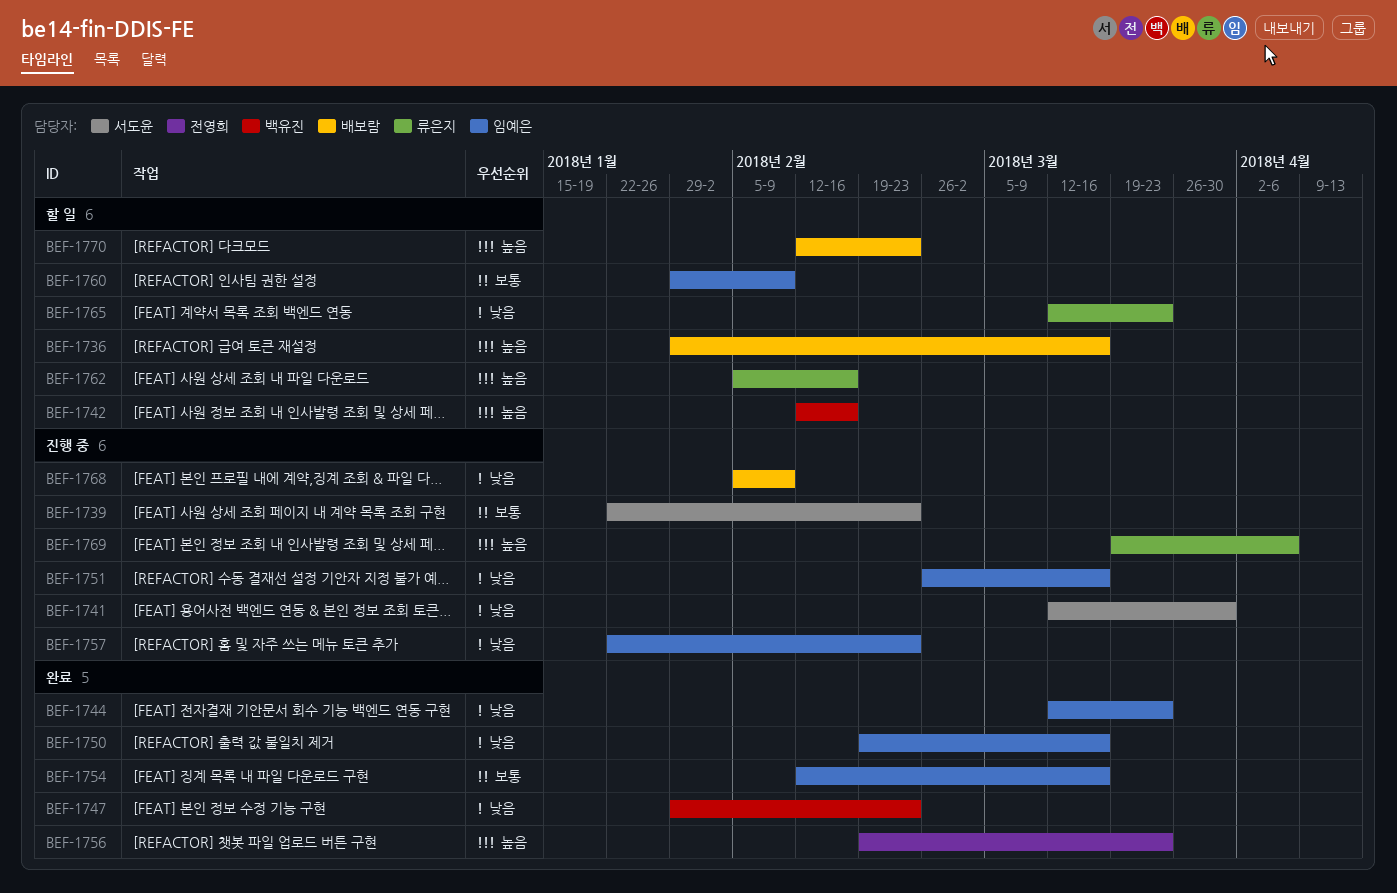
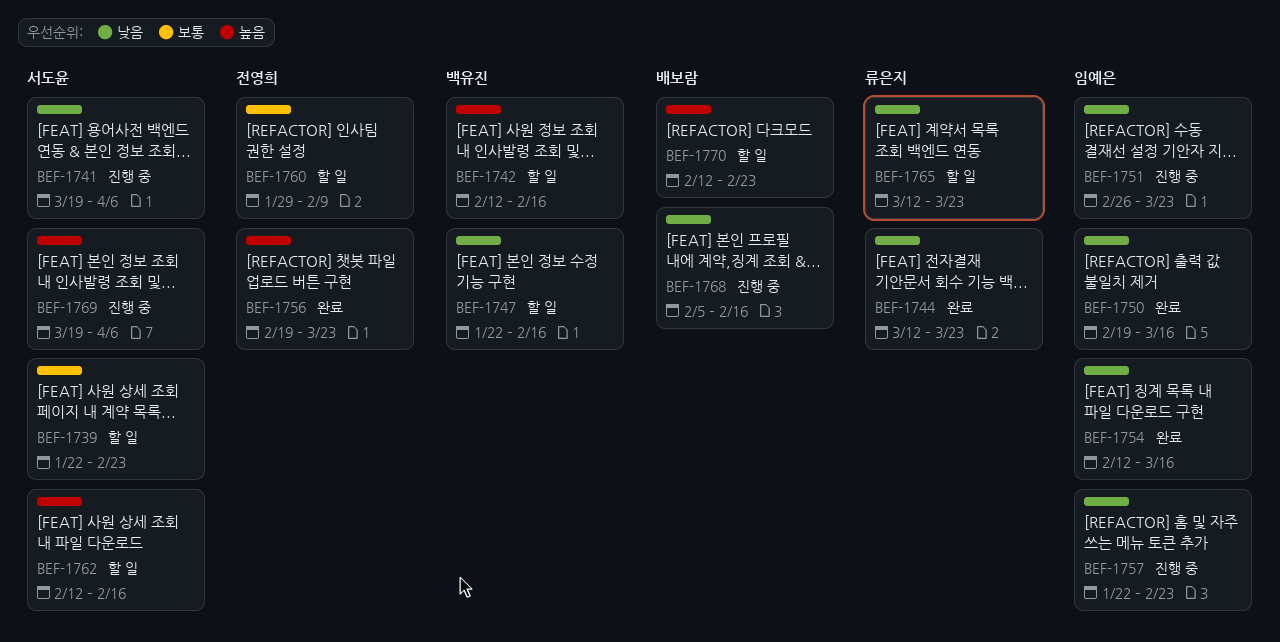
BEF-1736: present -> none
BEF-1739, status: 진행 중 -> 할 일
BEF-1741, start: Mar 12 -> Mar 19
BEF-1741, due: Mar 30 -> Apr 6
BEF-1744, owner: 임예은 -> 류은지
BEF-1747, status: 완료 -> 할 일
BEF-1747, start: Jan 29 -> Jan 22
BEF-1747, due: Feb 23 -> Feb 16
BEF-1751, due: Mar 16 -> Mar 23
BEF-1754, priority: 보통 -> 낮음
BEF-1760, owner: 임예은 -> 전영희
BEF-1762, owner: 류은지 -> 서도윤
BEF-1762, start: Feb 5 -> Feb 12
BEF-1768, due: Feb 9 -> Feb 16
BEF-1769, owner: 류은지 -> 서도윤

